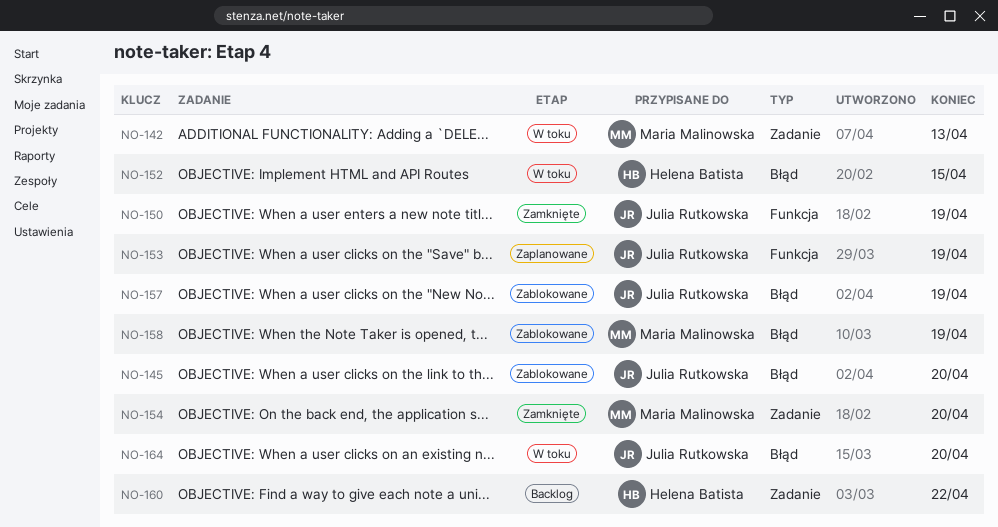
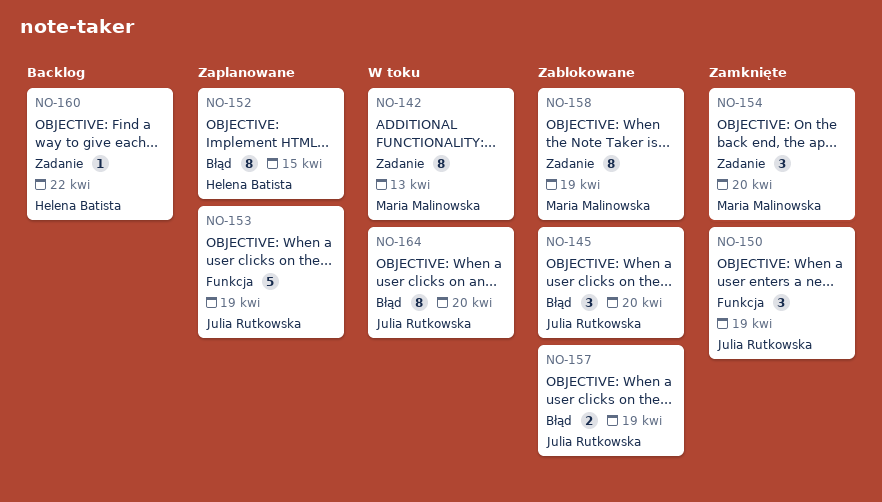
NO-152, status: W toku -> Zaplanowane
NO-158, label: Błąd -> Zadanie

